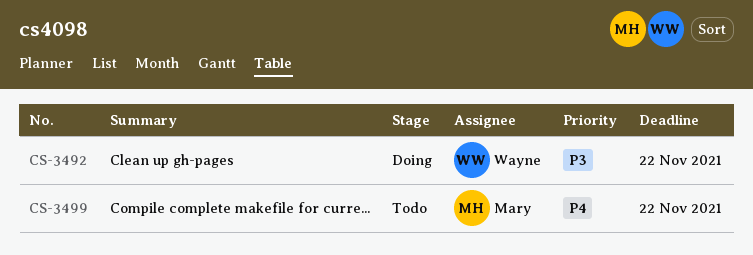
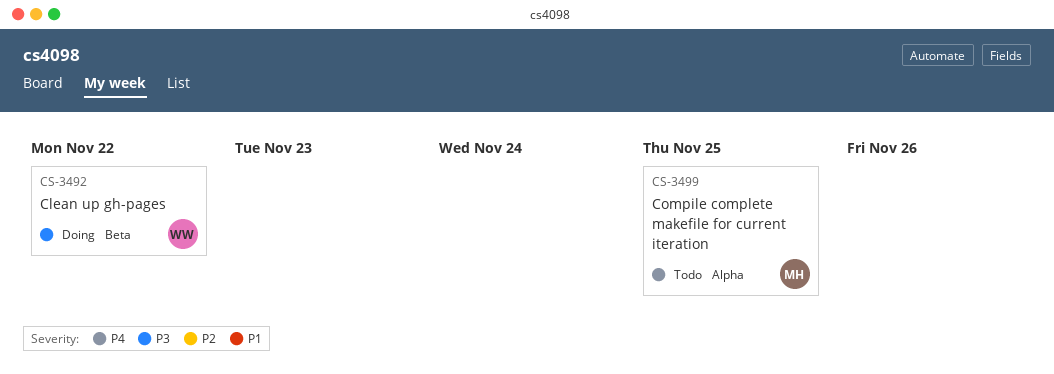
CS-3499, due: Nov 22 -> Nov 25

